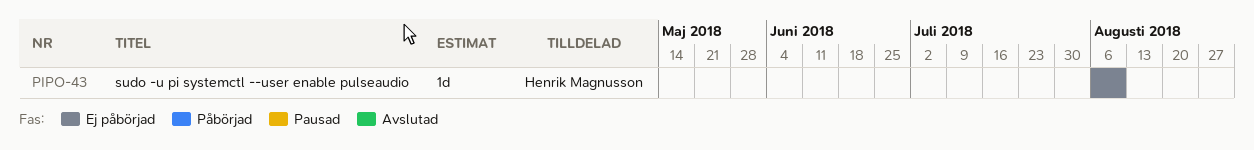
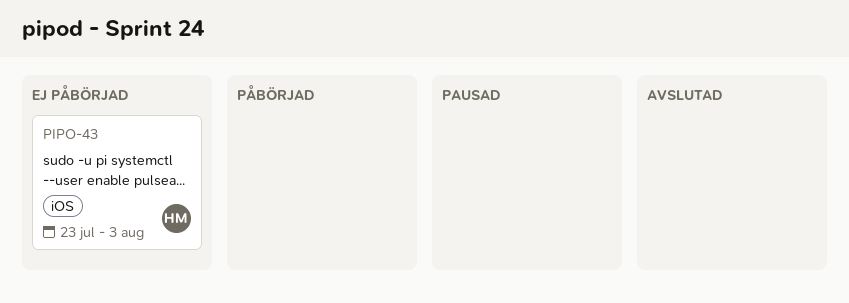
PIPO-43, start: Aug 6 -> Jul 23
PIPO-43, due: Aug 10 -> Aug 3

